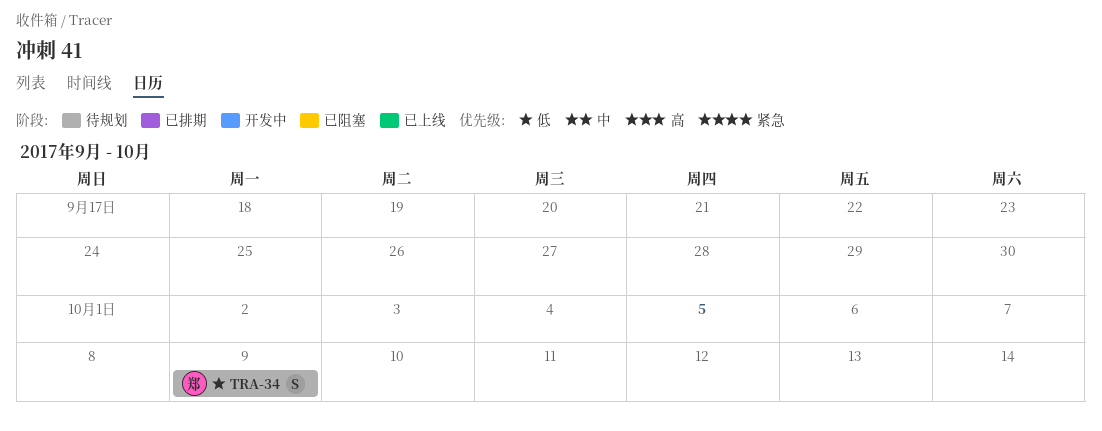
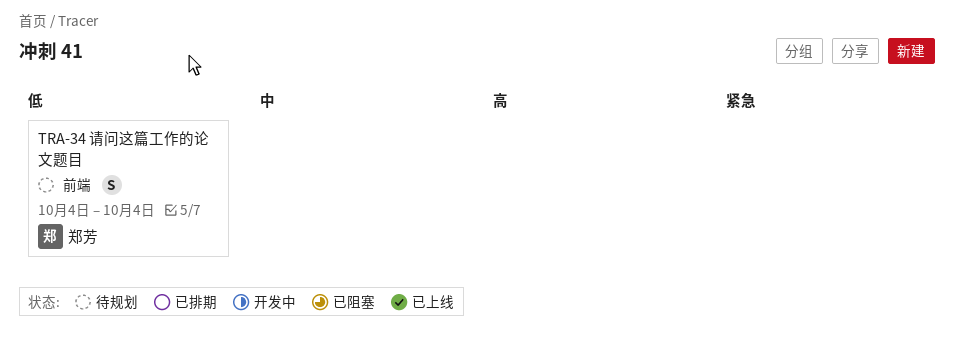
TRA-34, start: Oct 9 -> Oct 4
TRA-34, due: Oct 9 -> Oct 4

